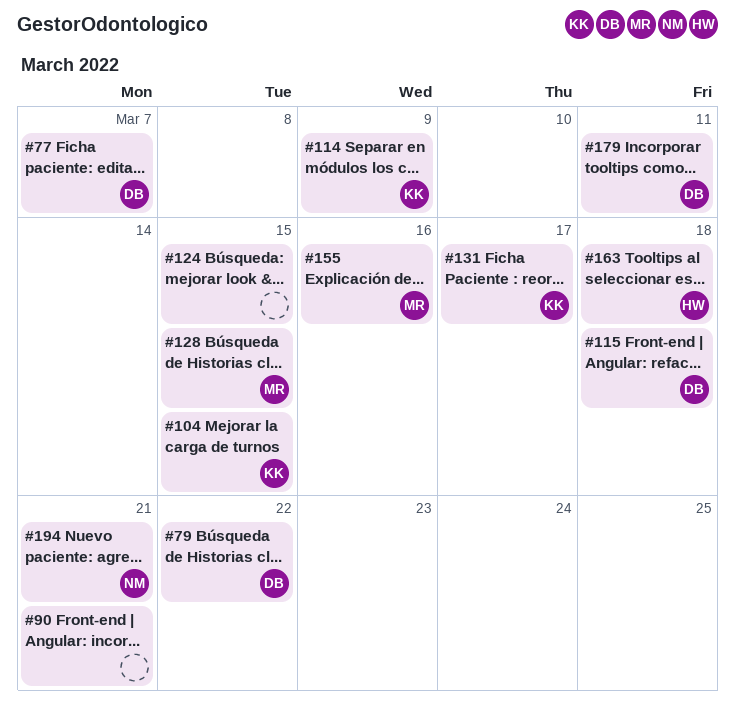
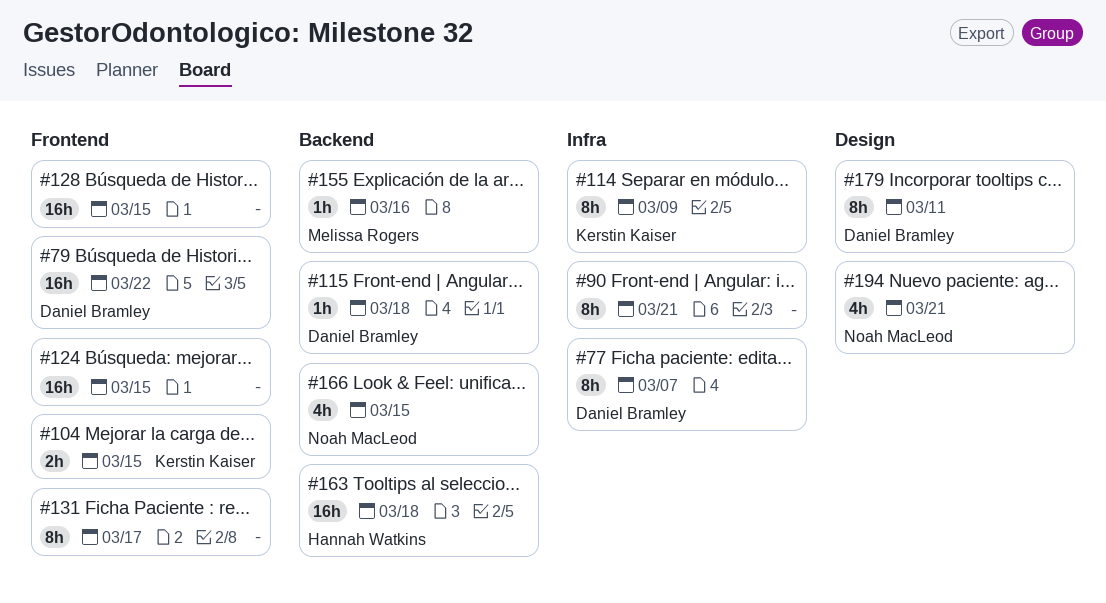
#128, owner: Melissa Rogers -> none
#131, owner: Kerstin Kaiser -> none
#166: none -> present

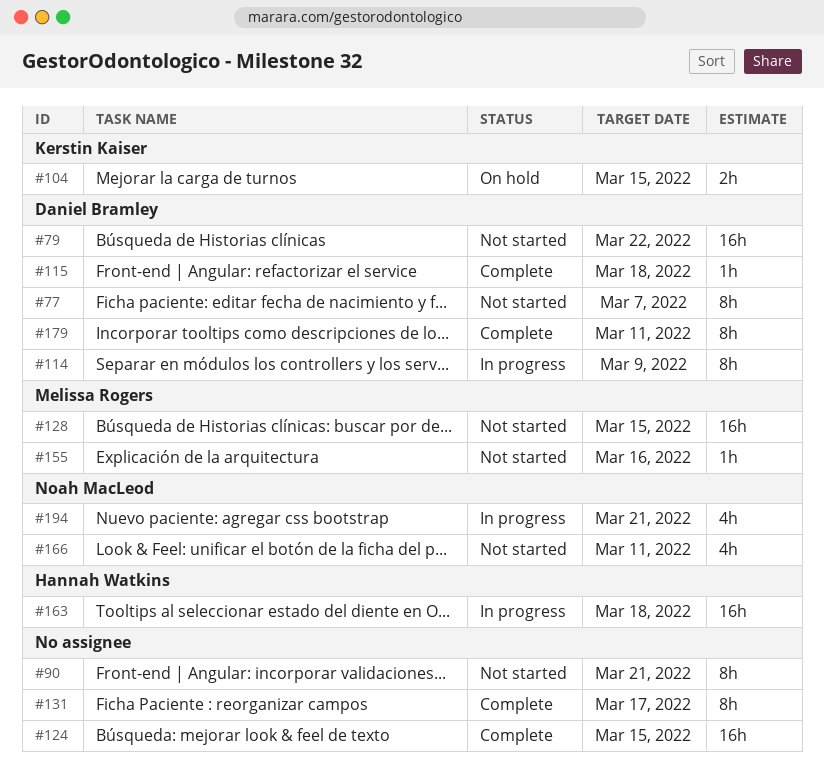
#114, owner: Kerstin Kaiser -> Daniel Bramley
#128, owner: none -> Melissa Rogers
#166, due: Mar 15 -> Mar 11

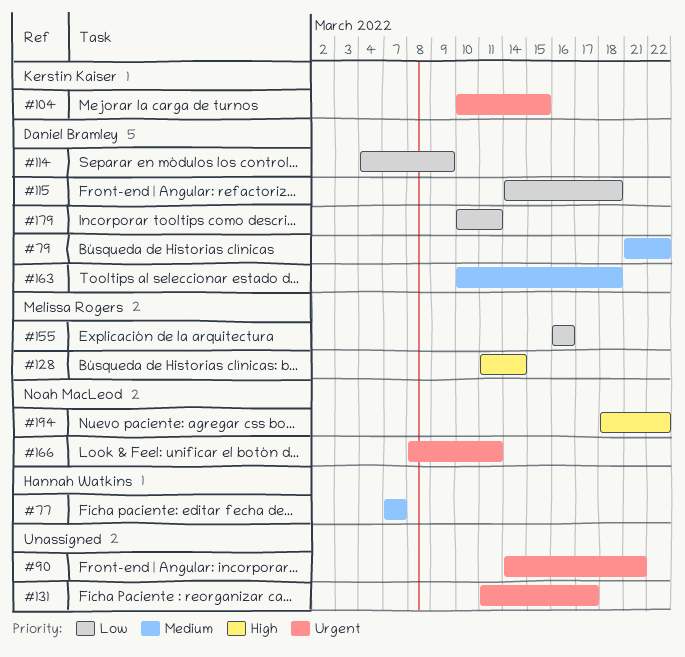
#77, owner: Daniel Bramley -> Hannah Watkins
#124: present -> none
#128, due: Mar 15 -> Mar 14
#163, owner: Hannah Watkins -> Daniel Bramley
#194, due: Mar 21 -> Mar 22

